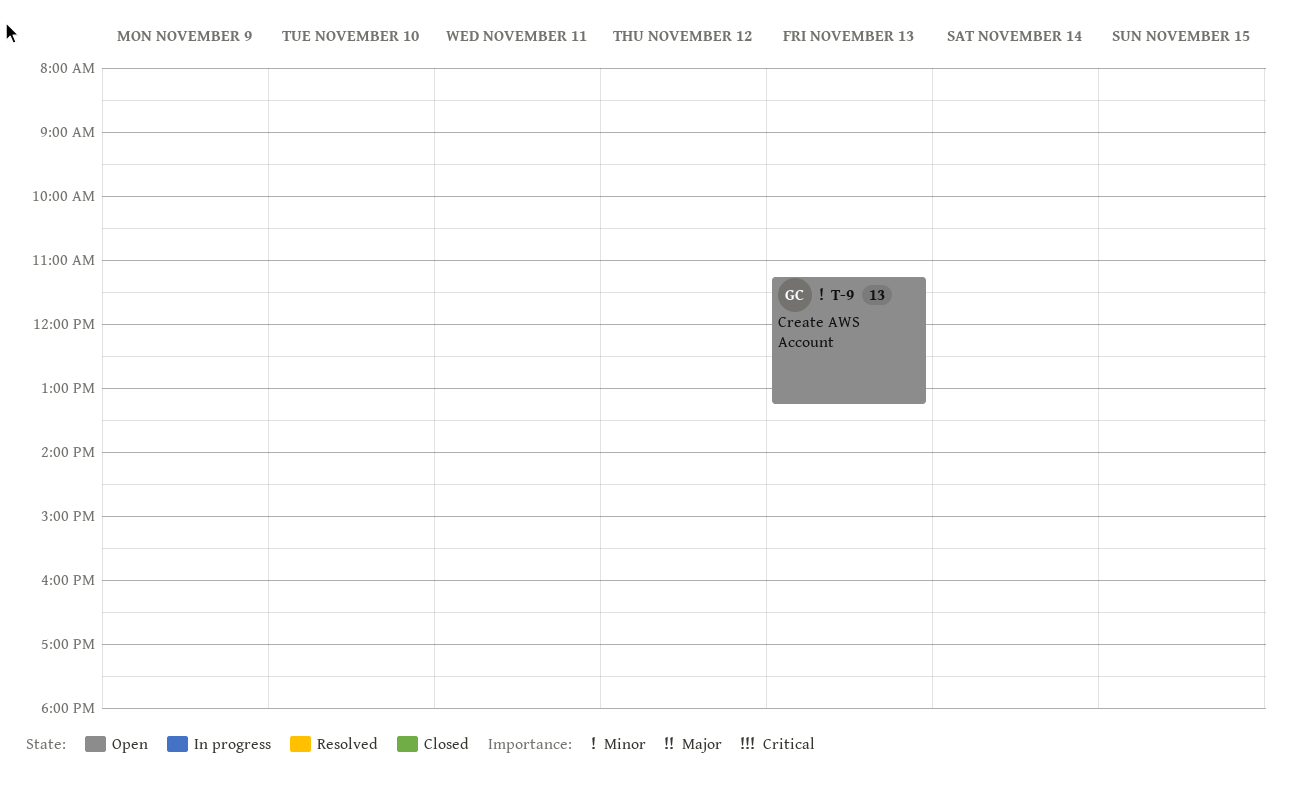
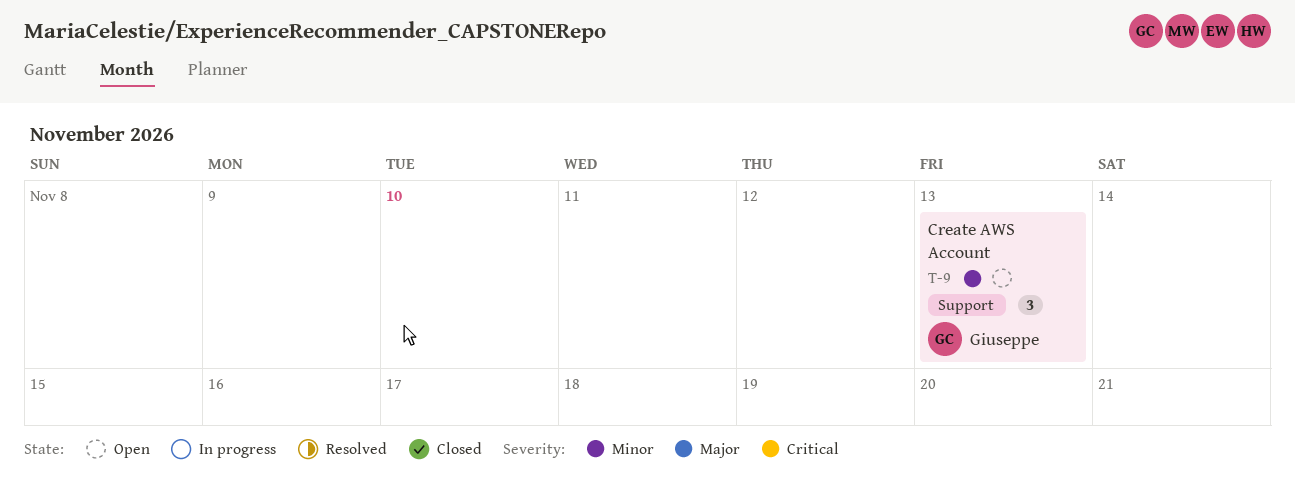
T-9, estimate: 13 -> 3

